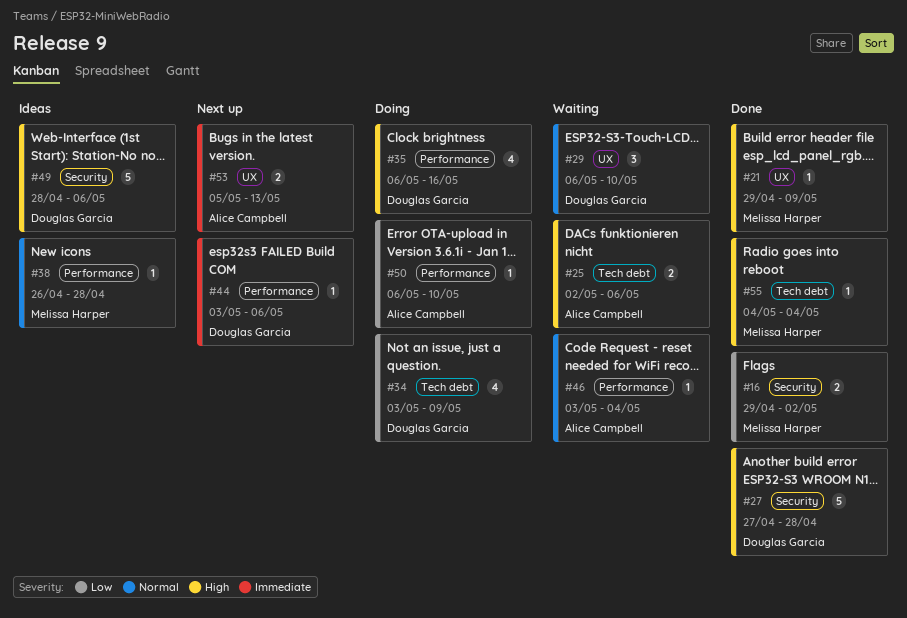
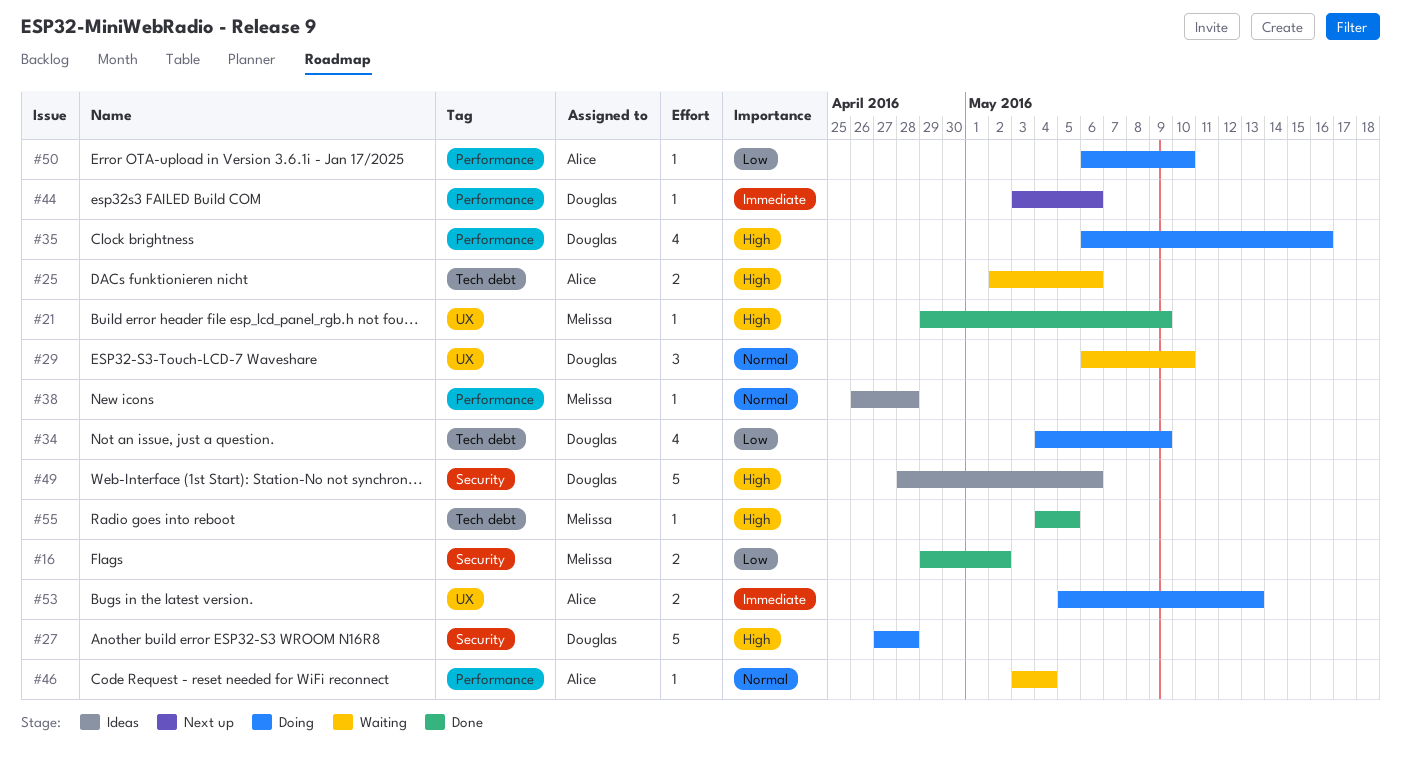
#27, status: Done -> Doing
#34, start: May 3 -> May 4
#53, status: Next up -> Doing
#55, due: May 4 -> May 5

